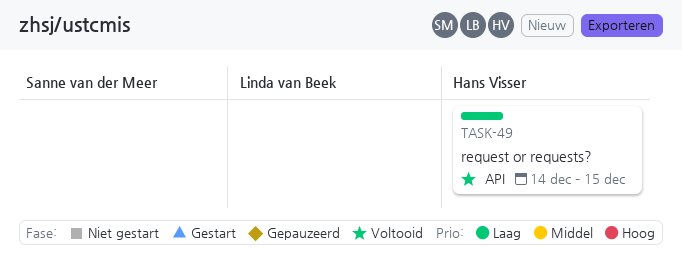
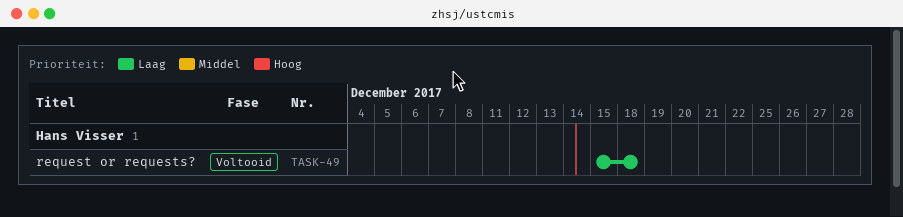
TASK-49, start: Dec 14 -> Dec 15
TASK-49, due: Dec 15 -> Dec 18

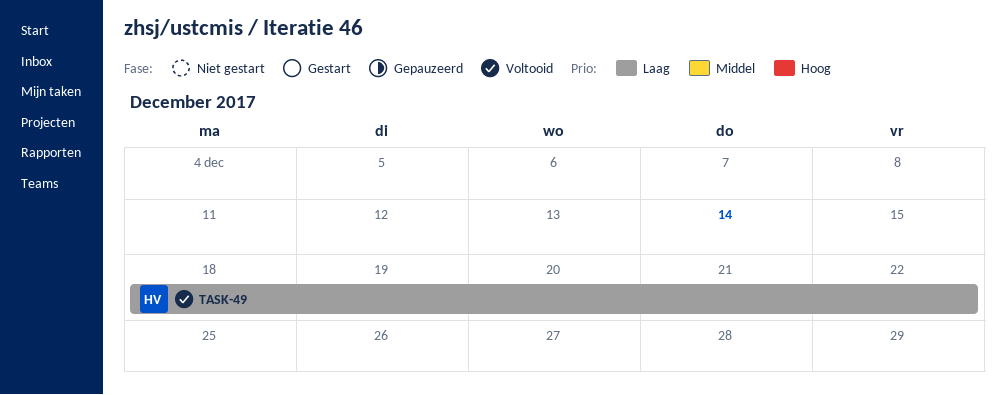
TASK-49, start: Dec 15 -> Dec 18
TASK-49, due: Dec 18 -> Dec 22

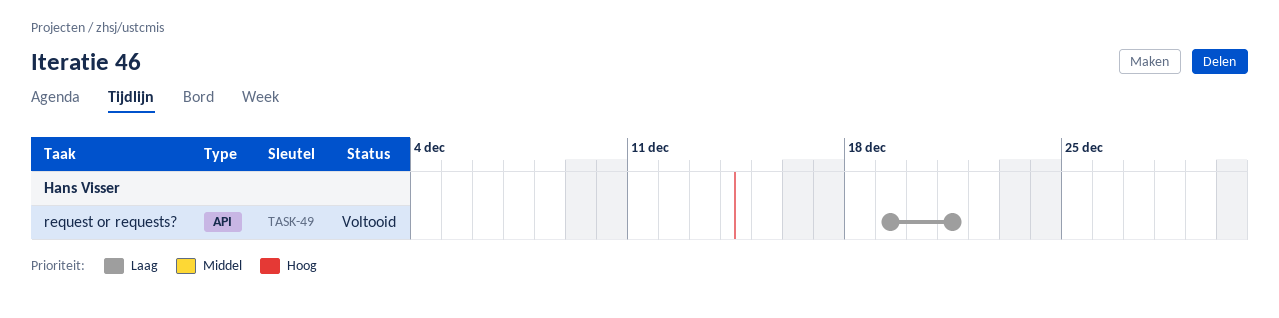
TASK-49, start: Dec 18 -> Dec 19
TASK-49, due: Dec 22 -> Dec 21

